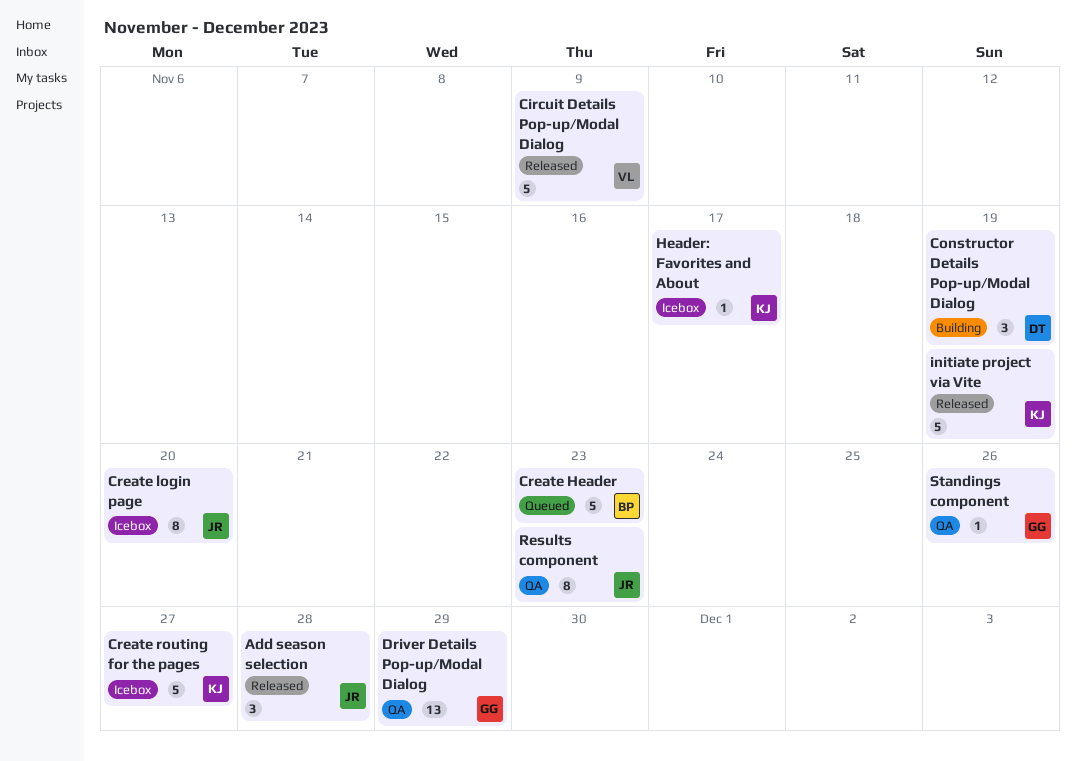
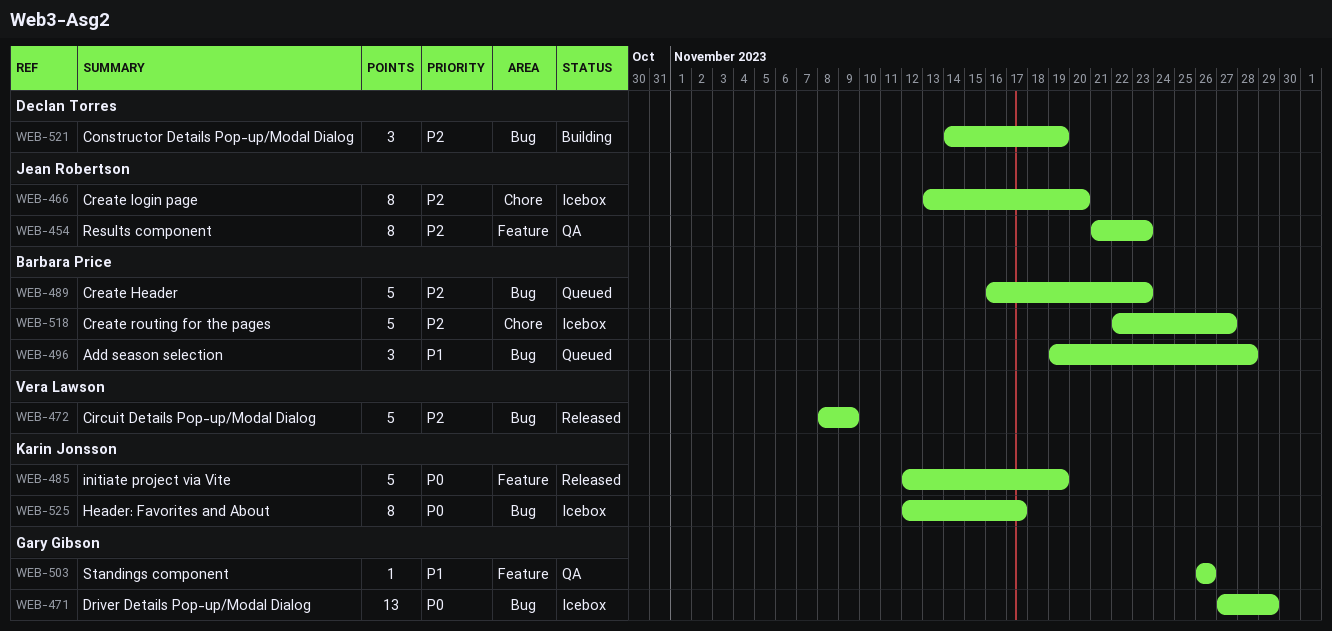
Add season selection, status: Released -> Queued
Add season selection, owner: Jean Robertson -> Barbara Price
Create routing for the pages, owner: Karin Jonsson -> Barbara Price
Driver Details Pop-up/Modal Dialog, status: QA -> Icebox
Header: Favorites and About, estimate: 1 -> 8

